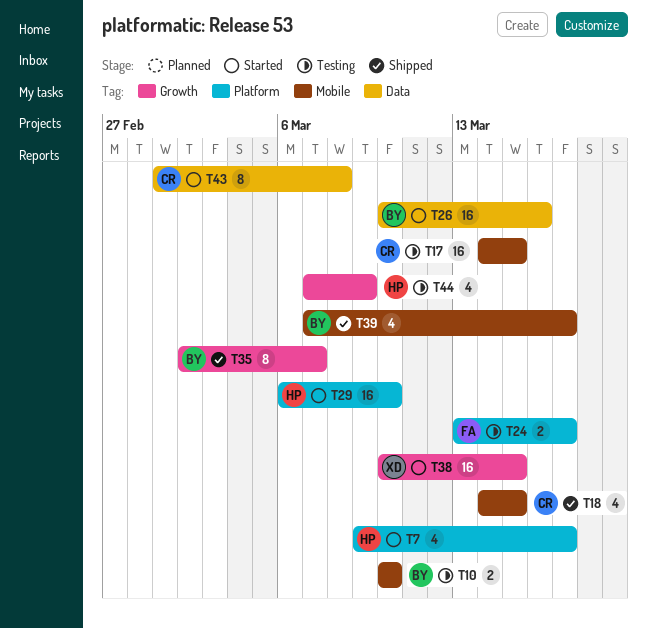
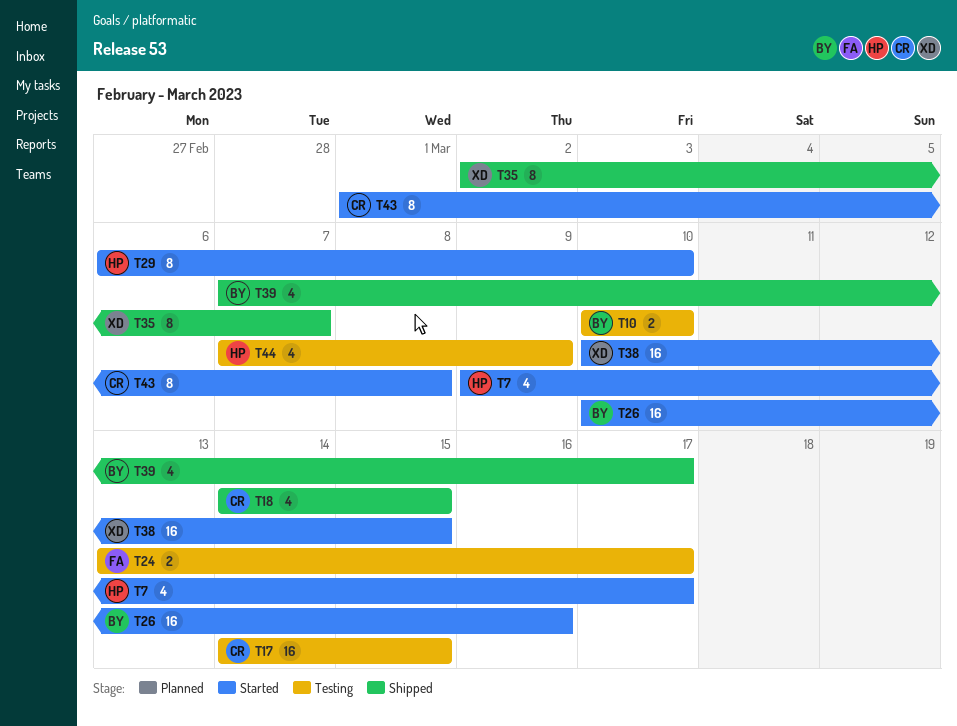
T29, estimate: 16 -> 8
T35, owner: BY -> XD

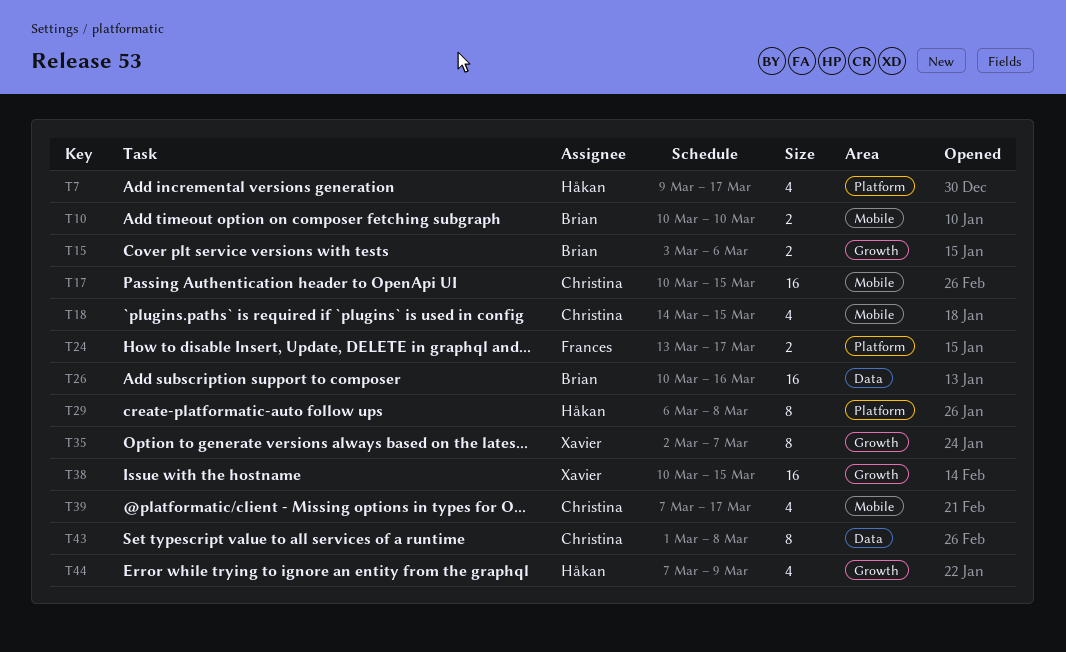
T15: none -> present
T17, start: Mar 14 -> Mar 10
T29, due: Mar 10 -> Mar 8
T39, owner: Brian -> Christina

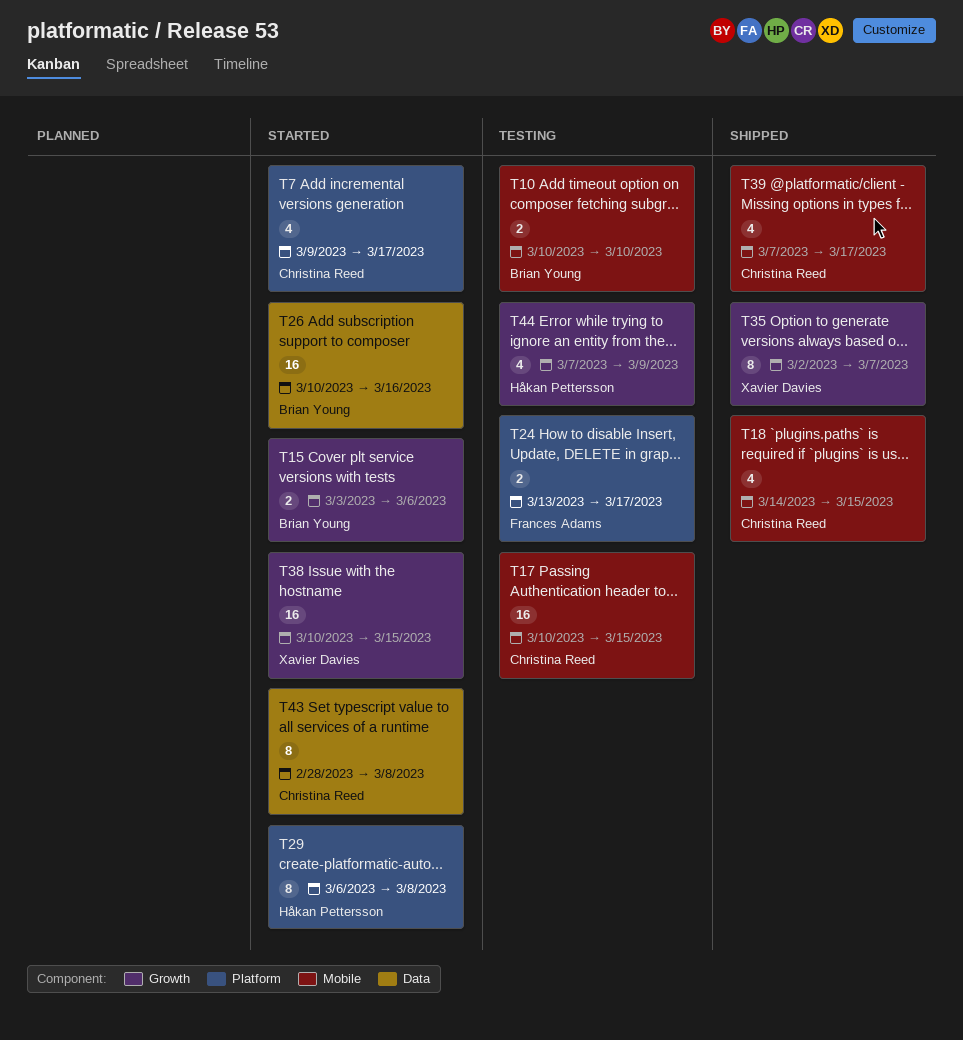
T7, owner: Håkan Pettersson -> Christina Reed
T43, start: Mar 1 -> Feb 28

